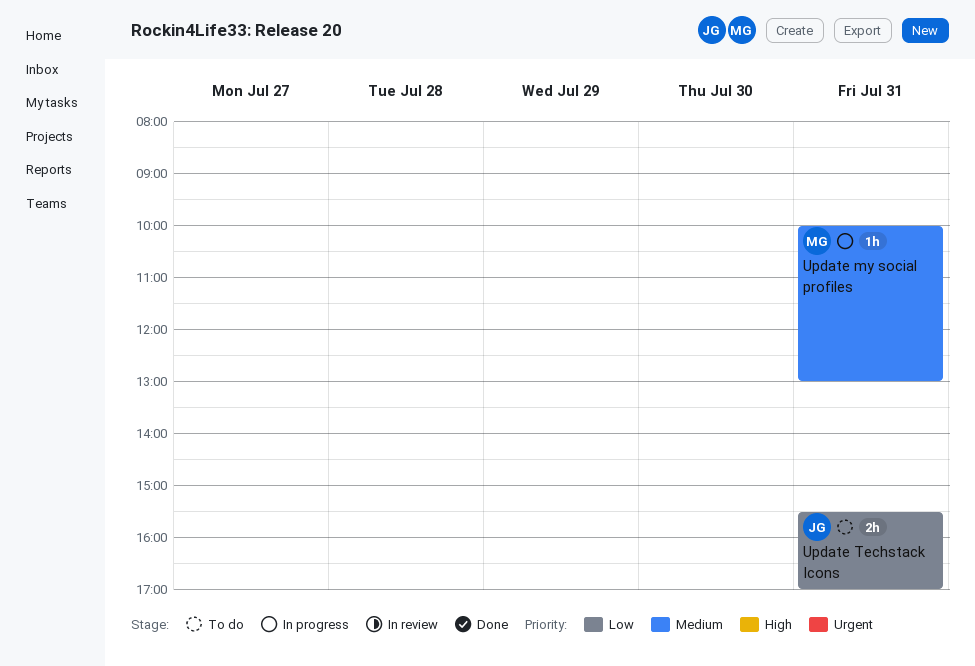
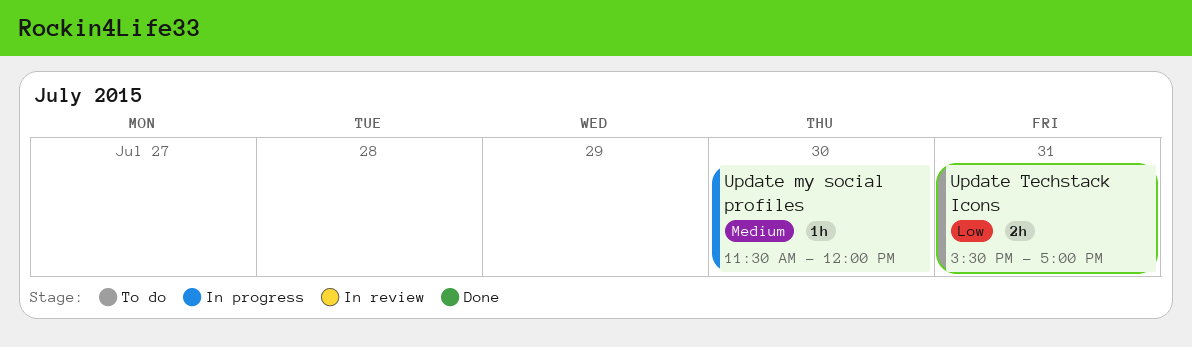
Update my social profiles, day: Jul 31 -> Jul 30
Update my social profiles, begins: 10:00 -> 11:30
Update my social profiles, ends: 13:00 -> 12:00

